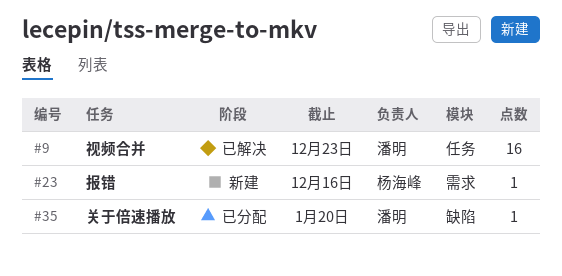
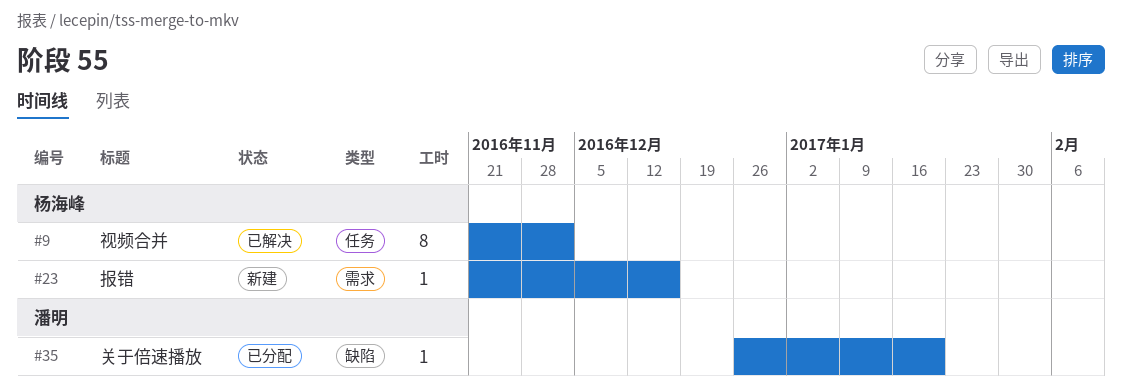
#9, owner: 潘明 -> 杨海峰
#9, estimate: 16 -> 8
#9, due: Dec 23 -> Dec 2

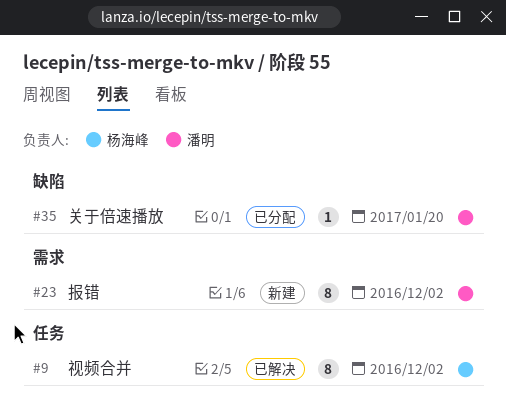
#23, owner: 杨海峰 -> 潘明
#23, estimate: 1 -> 8
#23, due: Dec 16 -> Dec 2

